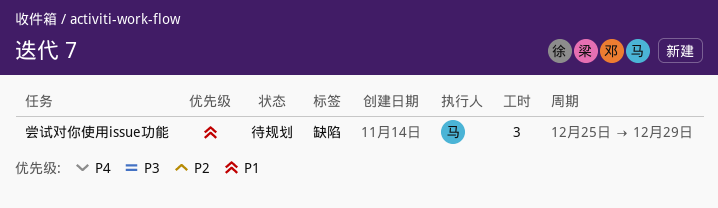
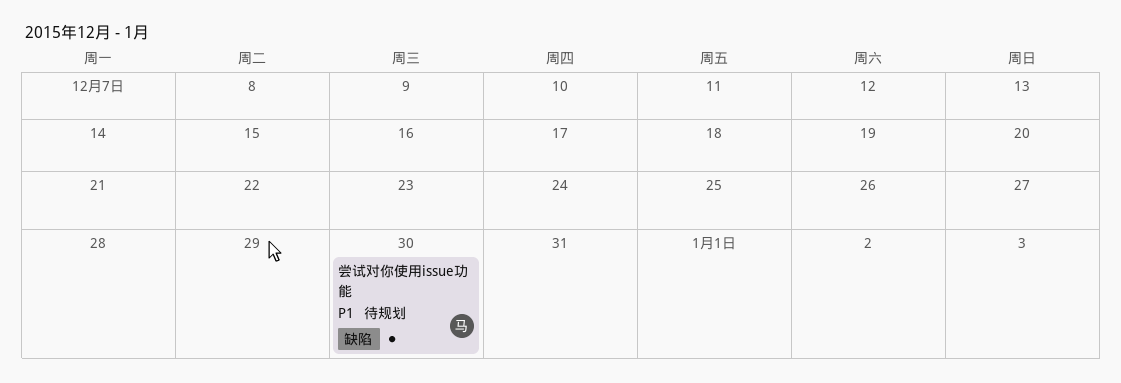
尝试对你使用issue功能, estimate: 3 -> 1
尝试对你使用issue功能, due: Dec 29 -> Dec 30

